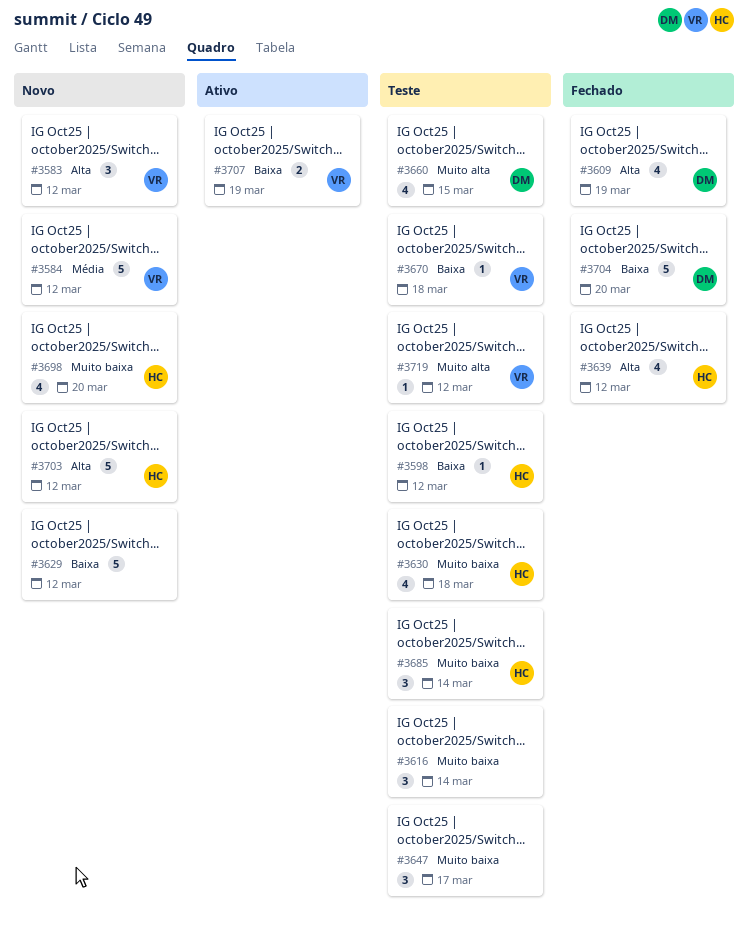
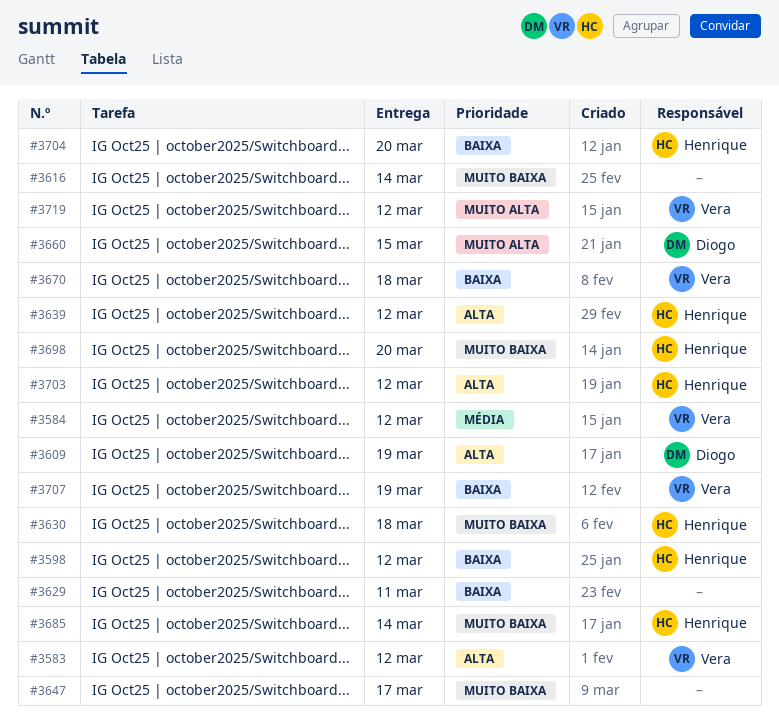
#3629, due: Mar 12 -> Mar 11
#3704, owner: Diogo -> Henrique

